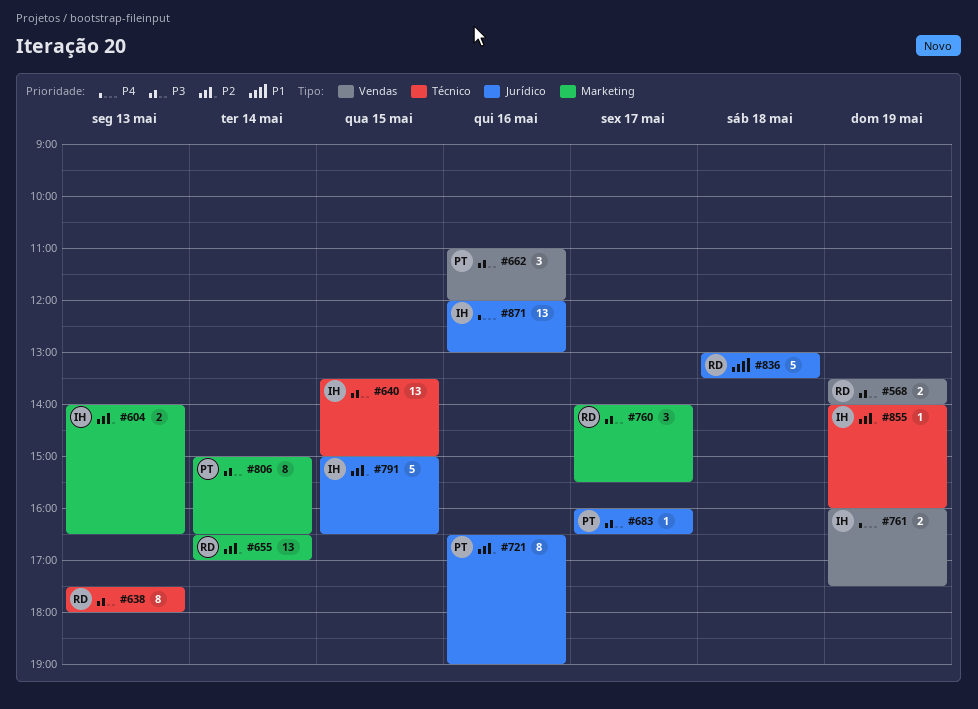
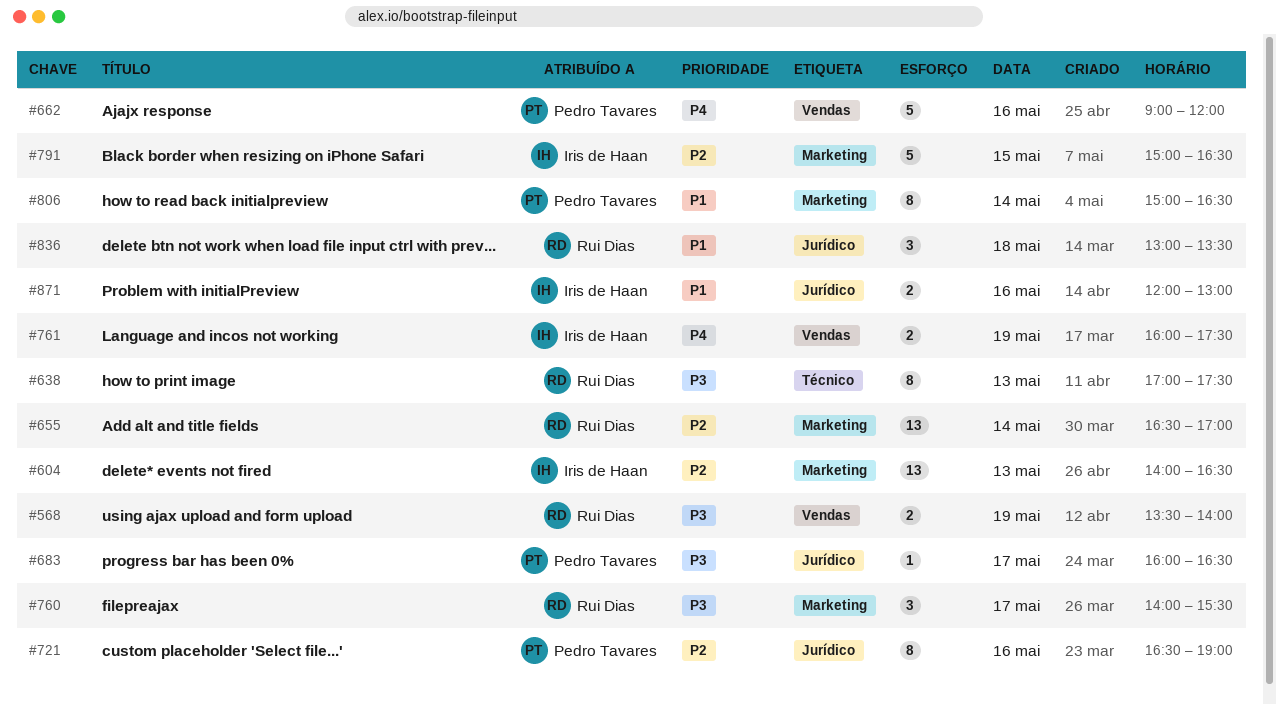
#604, estimate: 2 -> 13
#638, begins: 17:30 -> 17:00
#638, ends: 18:00 -> 17:30
#640: present -> none
#662, priority: P3 -> P4
#662, estimate: 3 -> 5
#662, begins: 11:00 -> 09:00
#791, label: Jurídico -> Marketing
#806, priority: P3 -> P1
#836, estimate: 5 -> 3
#855: present -> none
#871, priority: P4 -> P1
#871, estimate: 13 -> 2

